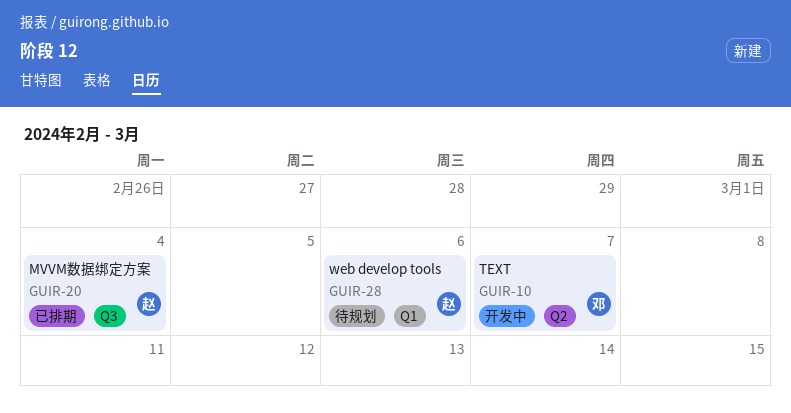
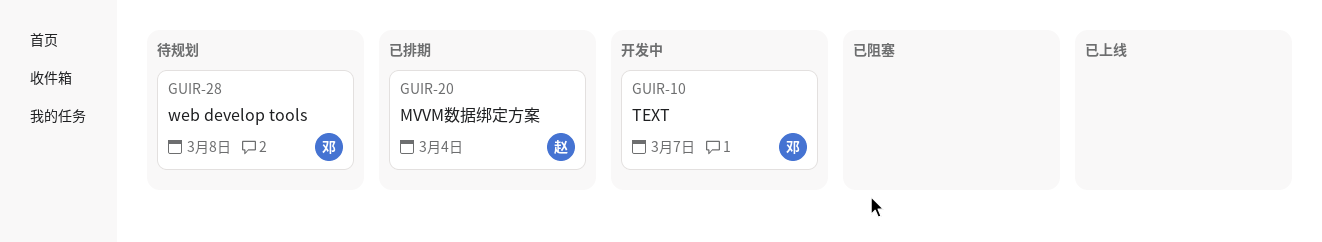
GUIR-28, owner: 赵 -> 邓
GUIR-28, due: Mar 6 -> Mar 8

